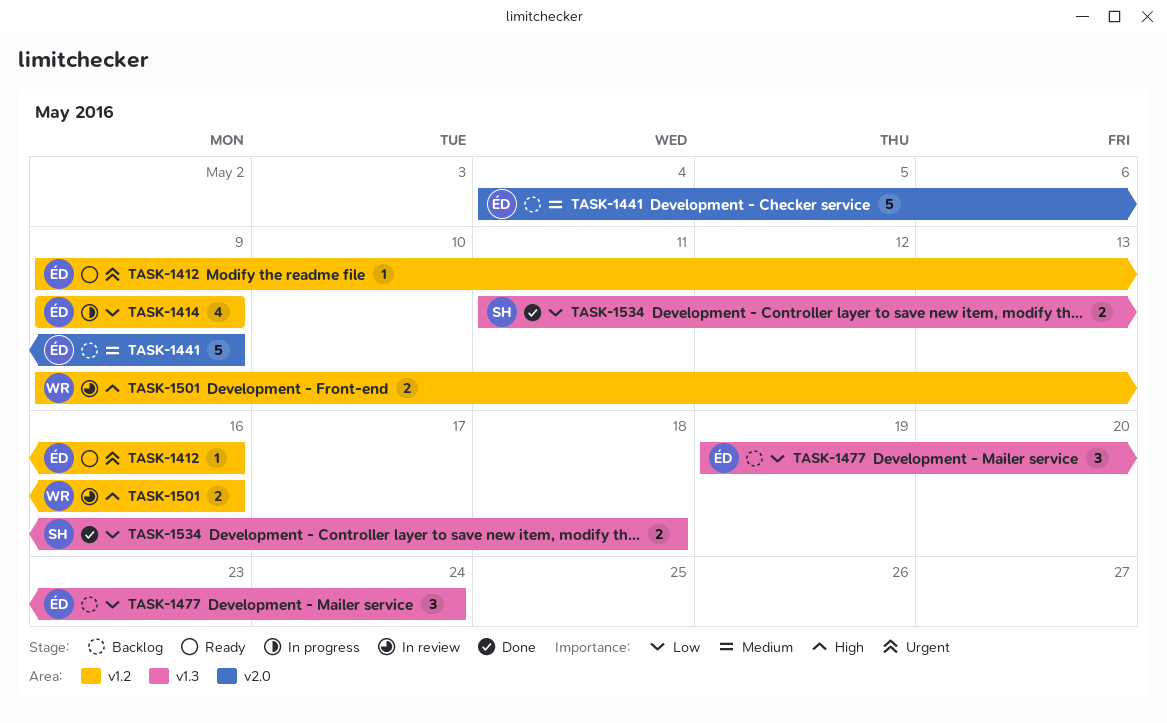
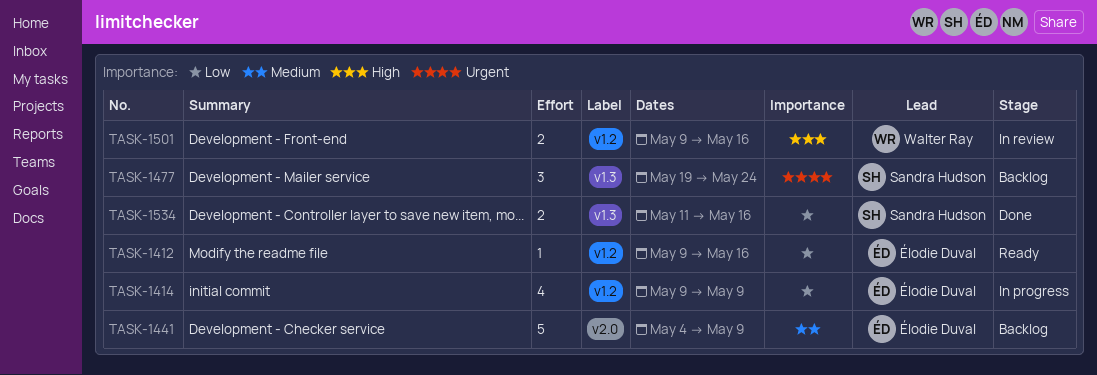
TASK-1412, priority: Urgent -> Low
TASK-1477, owner: Élodie Duval -> Sandra Hudson
TASK-1477, priority: Low -> Urgent
TASK-1534, due: May 18 -> May 16

